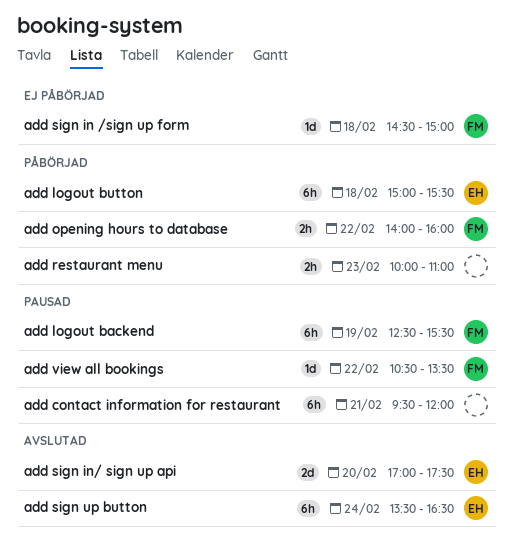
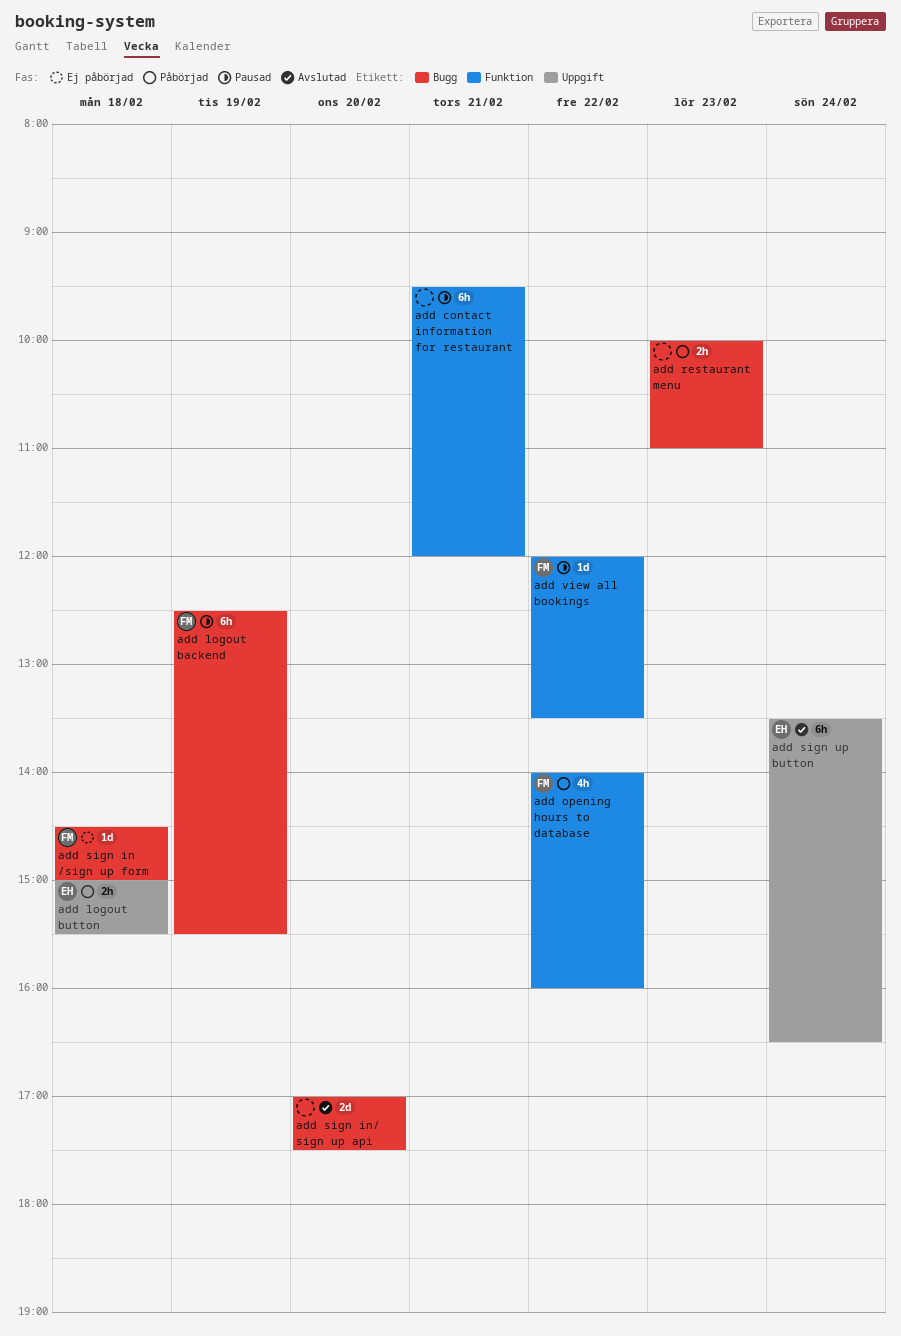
add logout button, estimate: 6h -> 2h
add opening hours to database, estimate: 2h -> 4h
add sign in/ sign up api, owner: EH -> none
add view all bookings, begins: 10:30 -> 12:00

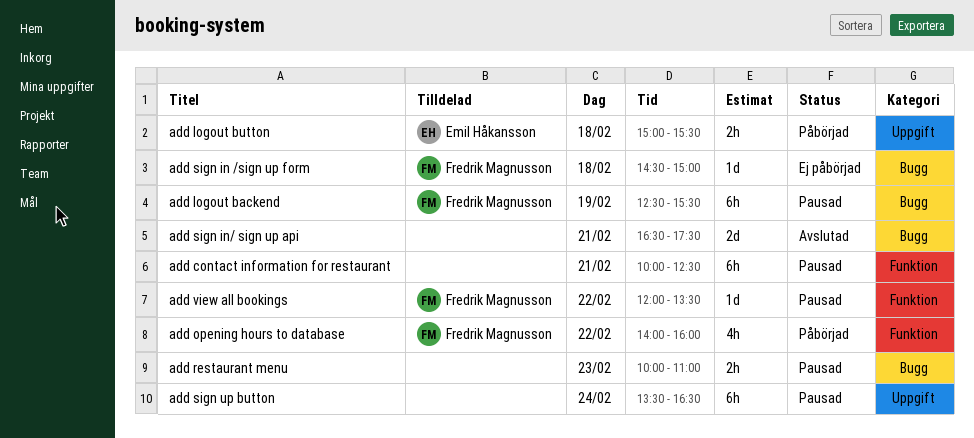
add contact information for restaurant, begins: 09:30 -> 10:00
add contact information for restaurant, ends: 12:00 -> 12:30
add restaurant menu, status: Påbörjad -> Pausad
add sign in/ sign up api, day: Feb 20 -> Feb 21
add sign in/ sign up api, begins: 17:00 -> 16:30
add sign up button, status: Avslutad -> Pausad
add sign up button, owner: Emil Håkansson -> none

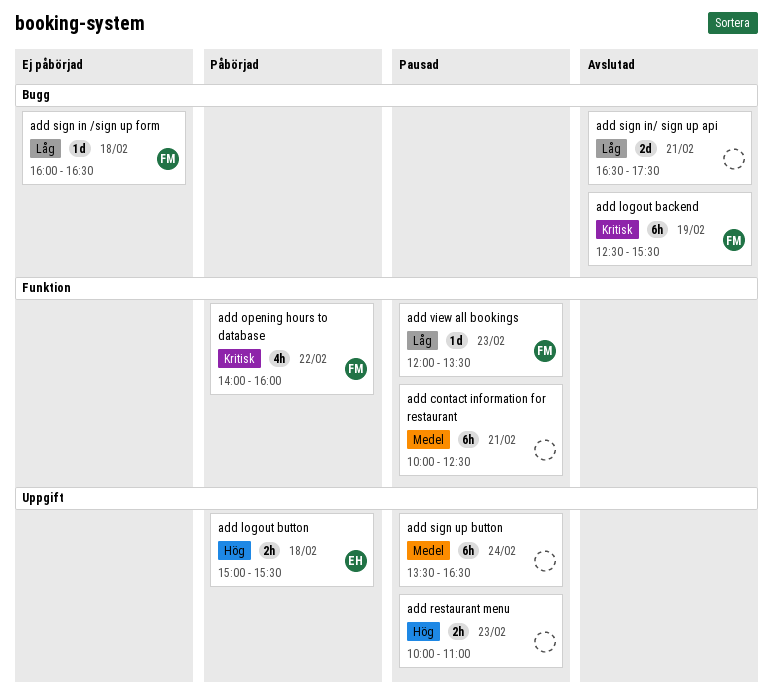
add logout backend, status: Pausad -> Avslutad
add restaurant menu, label: Bugg -> Uppgift
add sign in /sign up form, begins: 14:30 -> 16:00
add sign in /sign up form, ends: 15:00 -> 16:30
add view all bookings, day: Feb 22 -> Feb 23

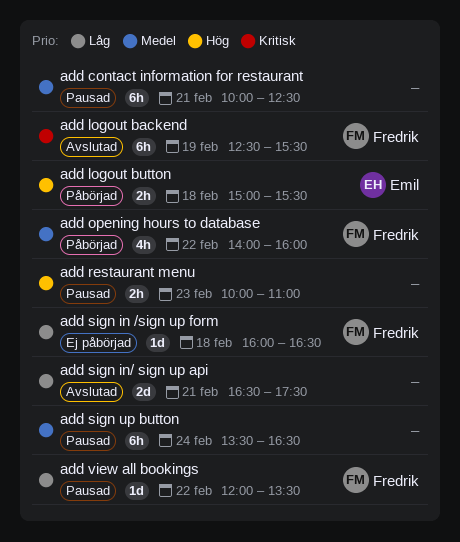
add opening hours to database, priority: Kritisk -> Medel
add view all bookings, day: Feb 23 -> Feb 22

